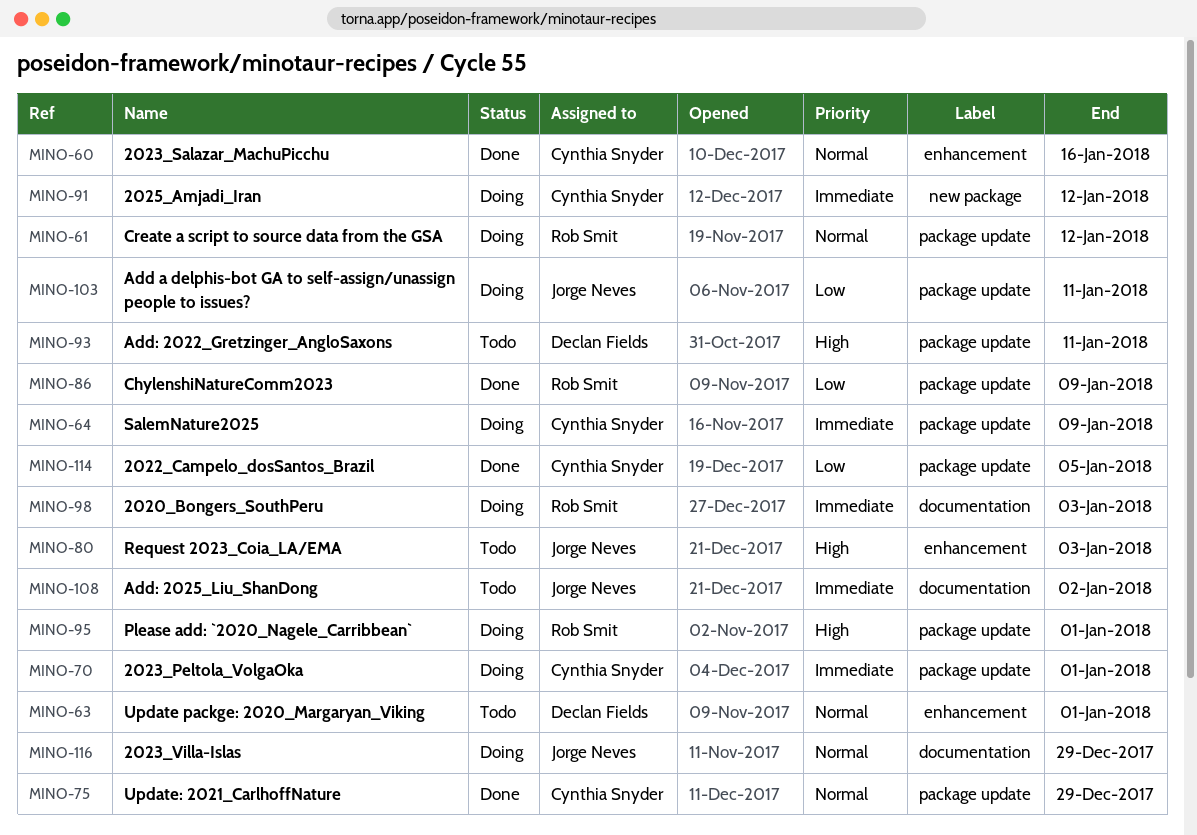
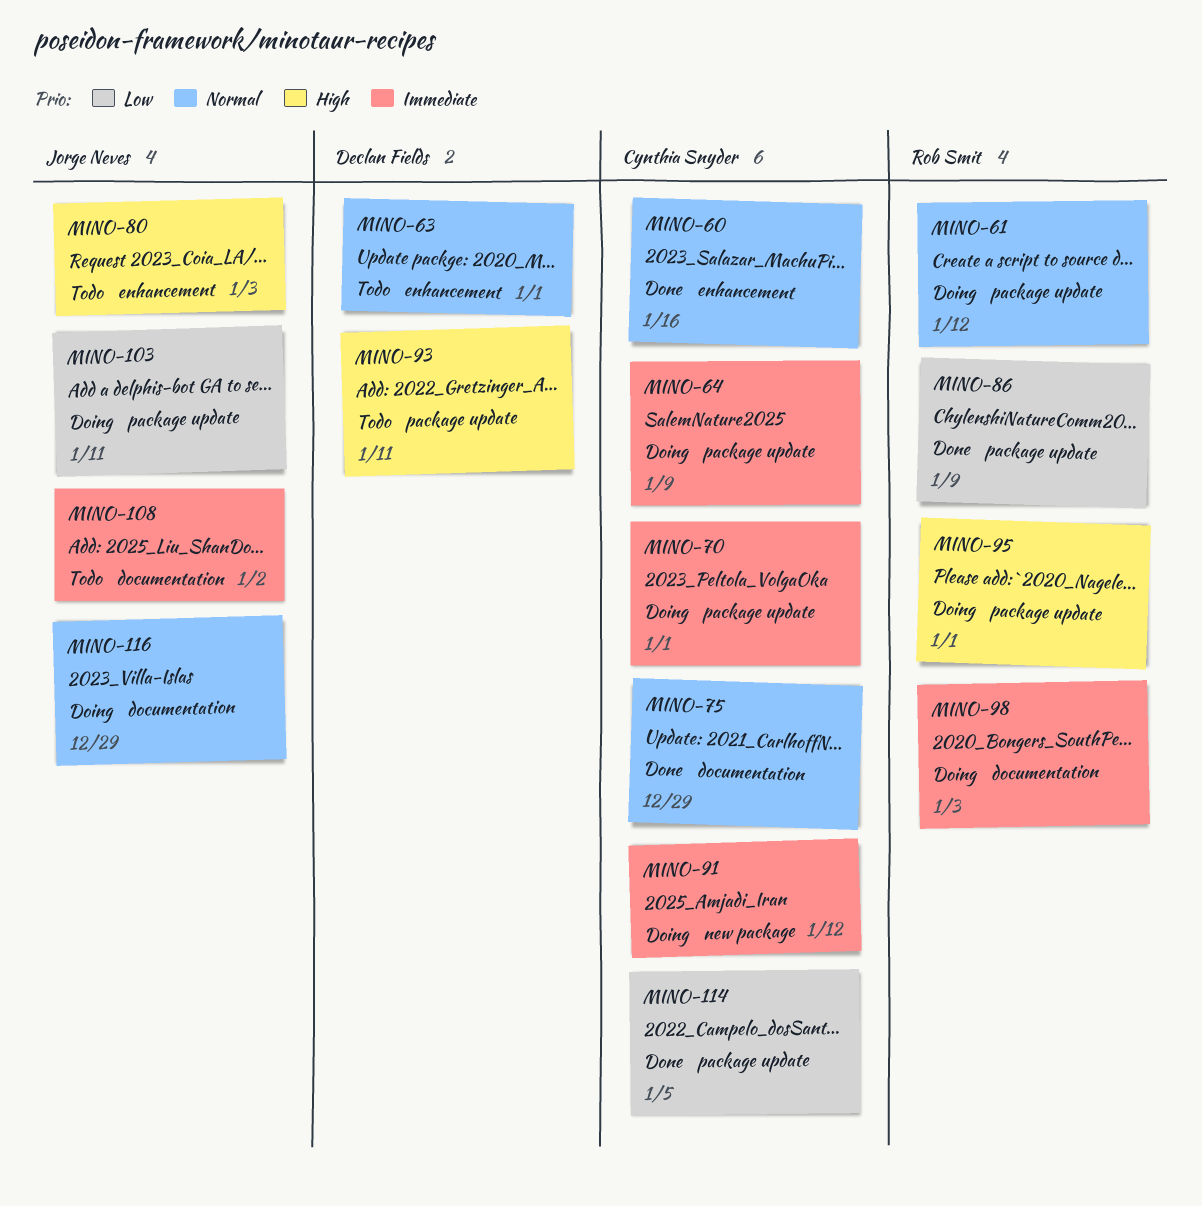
MINO-75, label: package update -> documentation

